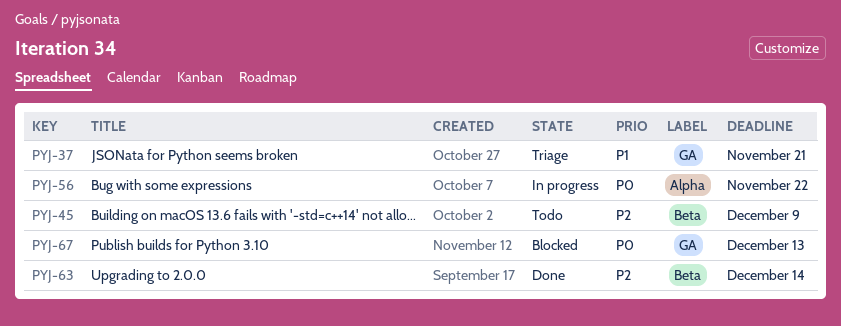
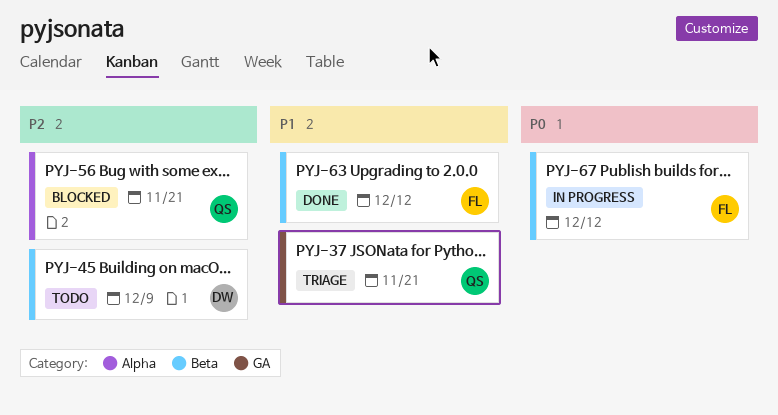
PYJ-56, status: In progress -> Blocked
PYJ-56, priority: P0 -> P2
PYJ-56, due: Nov 22 -> Nov 21
PYJ-63, priority: P2 -> P1
PYJ-63, due: Dec 14 -> Dec 12
PYJ-67, status: Blocked -> In progress
PYJ-67, label: GA -> Beta
PYJ-67, due: Dec 13 -> Dec 12

